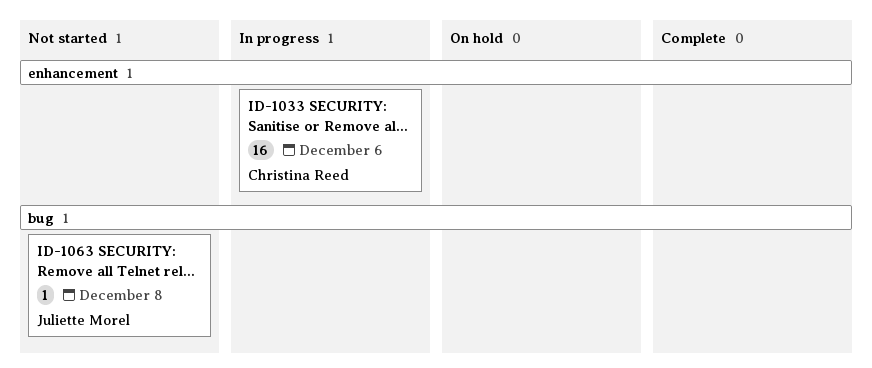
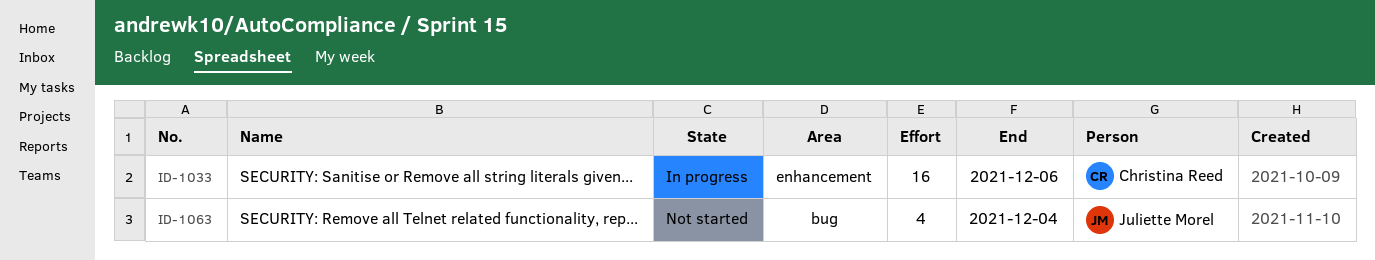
ID-1063, estimate: 1 -> 4
ID-1063, due: Dec 8 -> Dec 4

